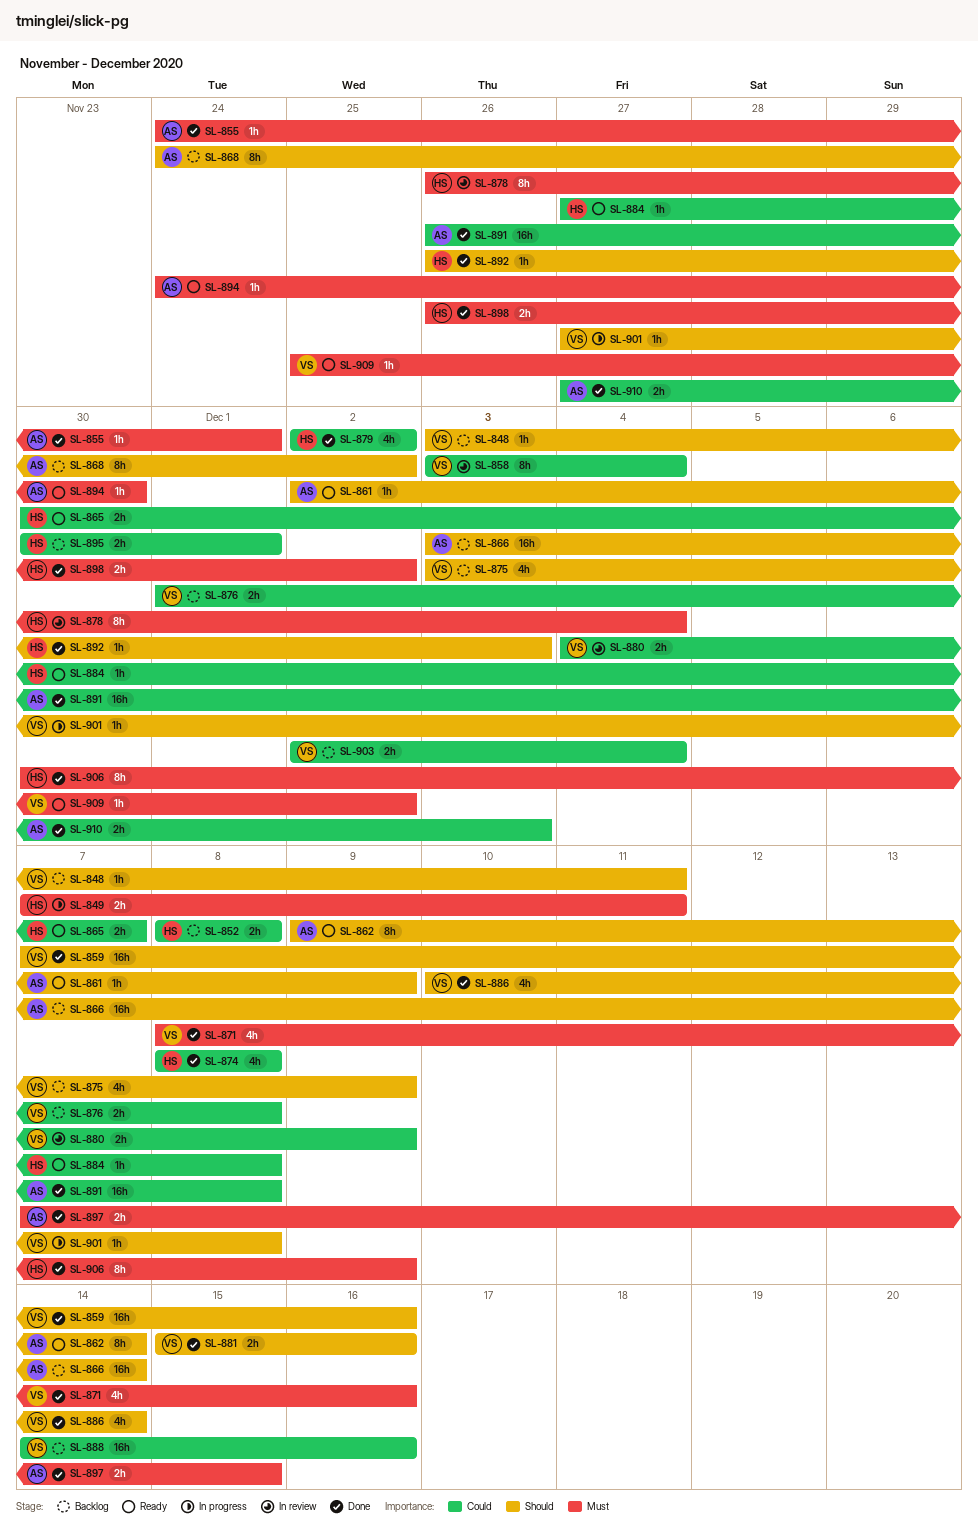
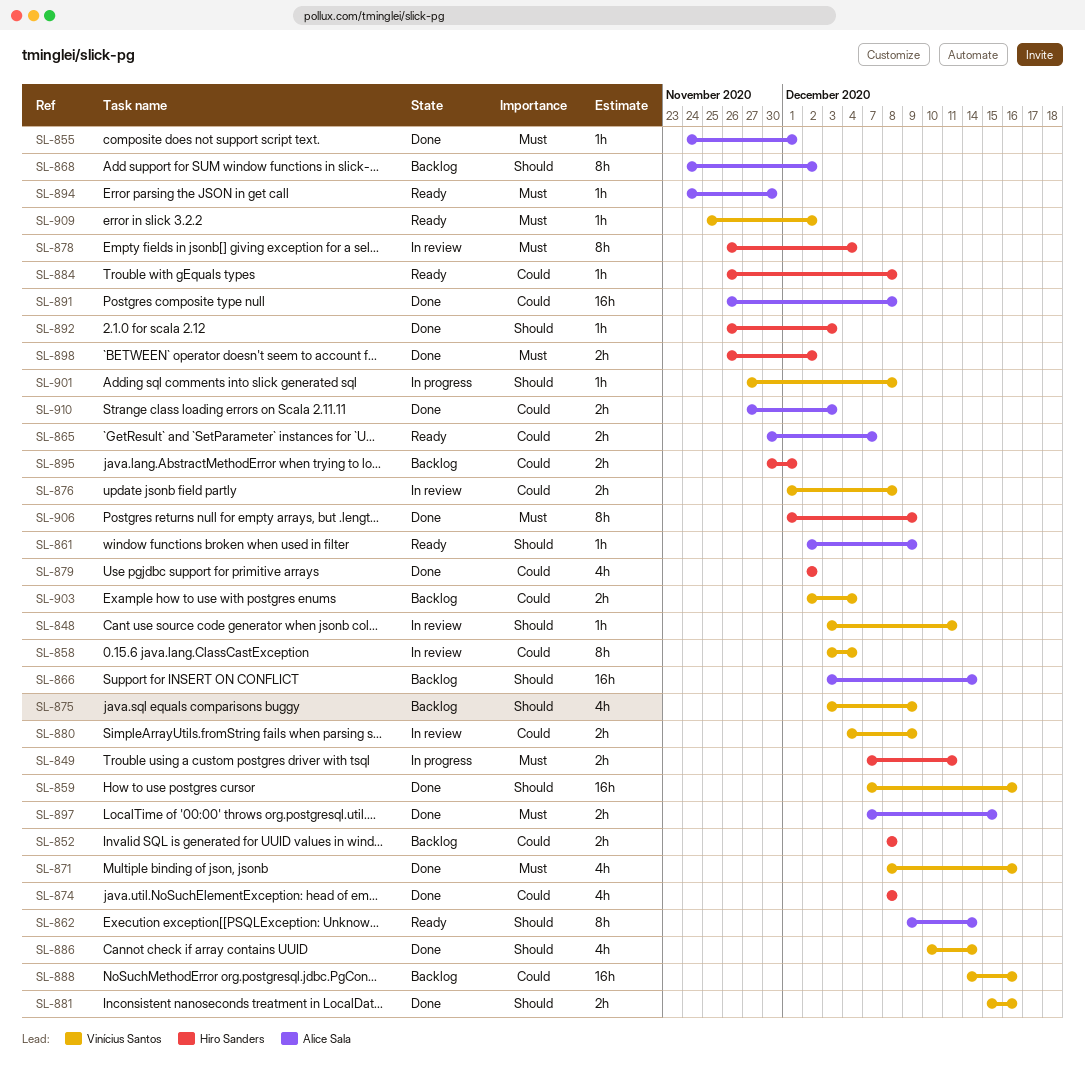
SL-848, status: Backlog -> In review
SL-865, owner: Hiro Sanders -> Alice Sala
SL-876, status: Backlog -> In review
SL-884, start: Nov 27 -> Nov 26
SL-906, start: Nov 30 -> Dec 1

